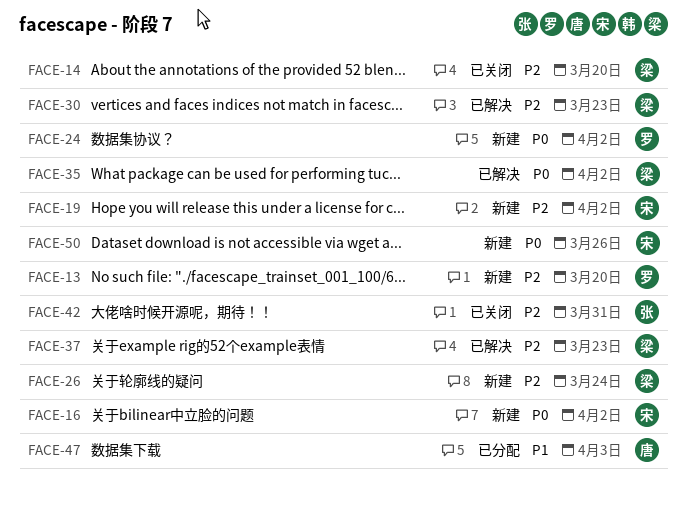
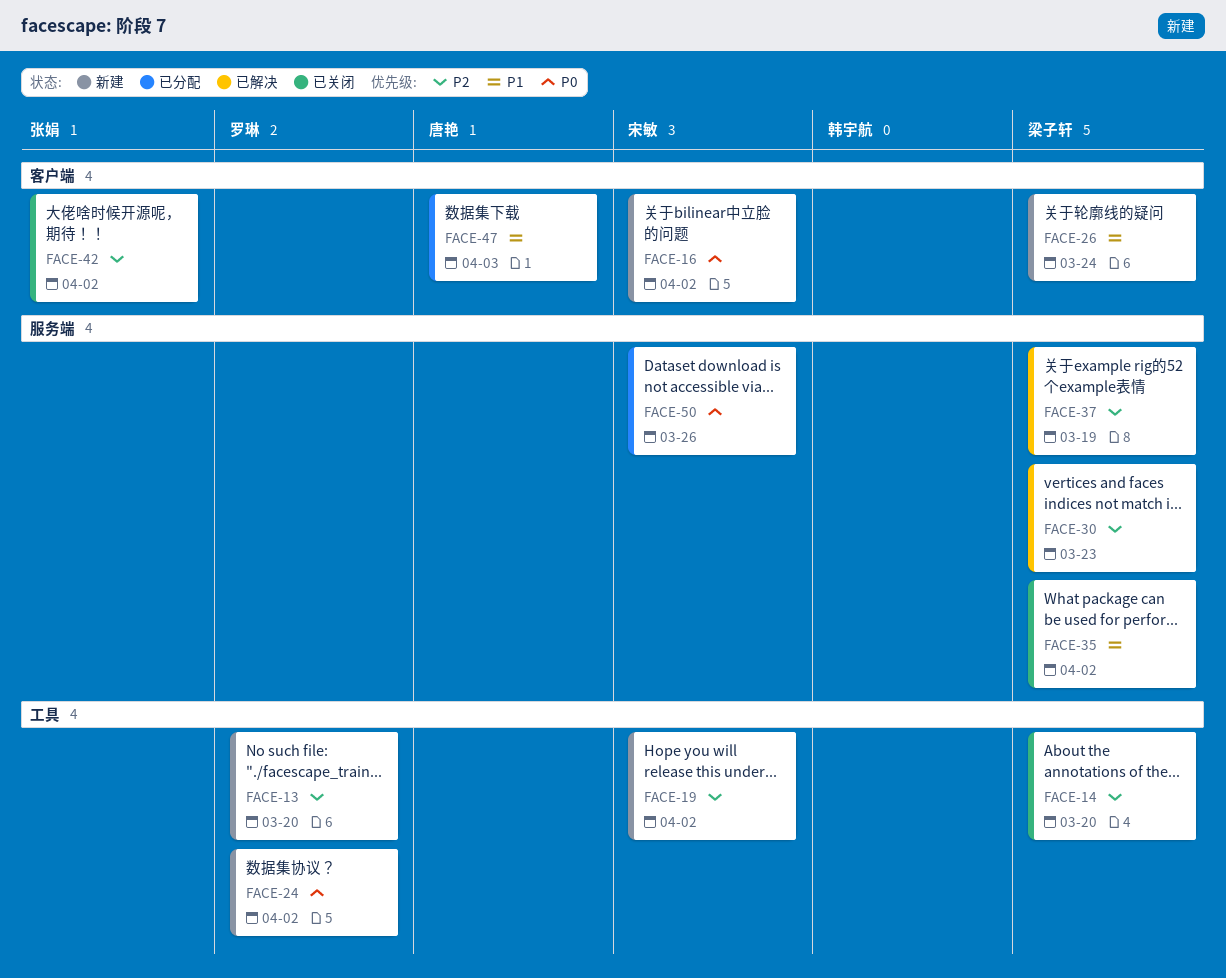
FACE-26, priority: P2 -> P1
FACE-35, status: 已解决 -> 已关闭
FACE-35, priority: P0 -> P1
FACE-37, due: Mar 23 -> Mar 19
FACE-42, due: Mar 31 -> Apr 2
FACE-50, status: 新建 -> 已分配

